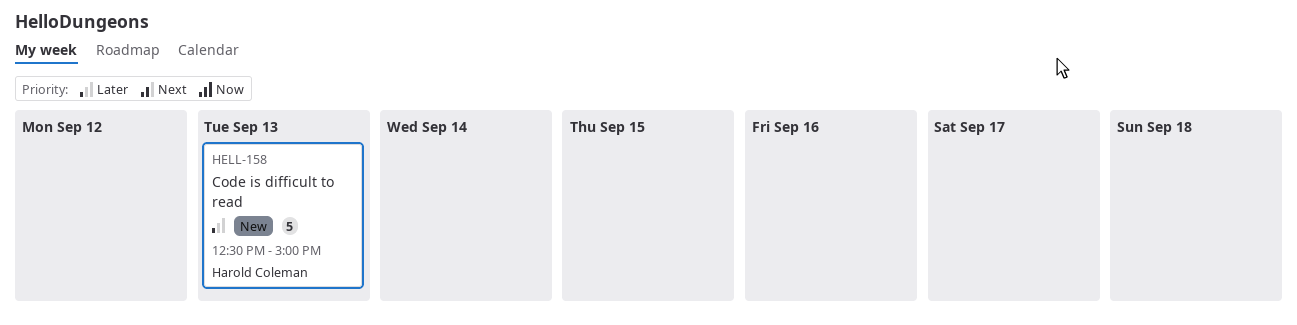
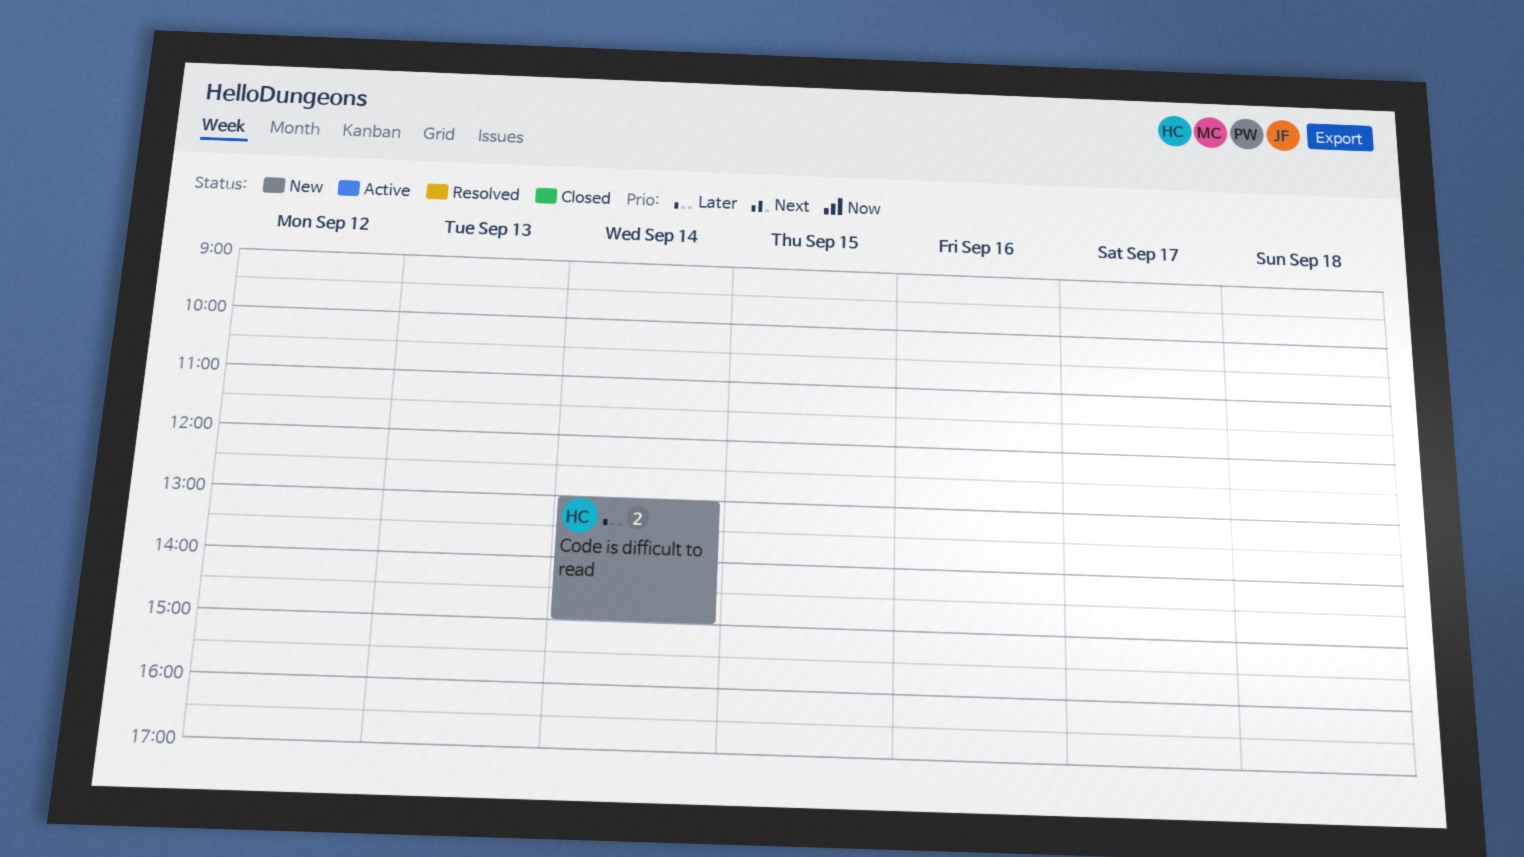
Code is difficult to read, estimate: 5 -> 2
Code is difficult to read, day: Sep 13 -> Sep 14
Code is difficult to read, begins: 12:30 -> 13:00

